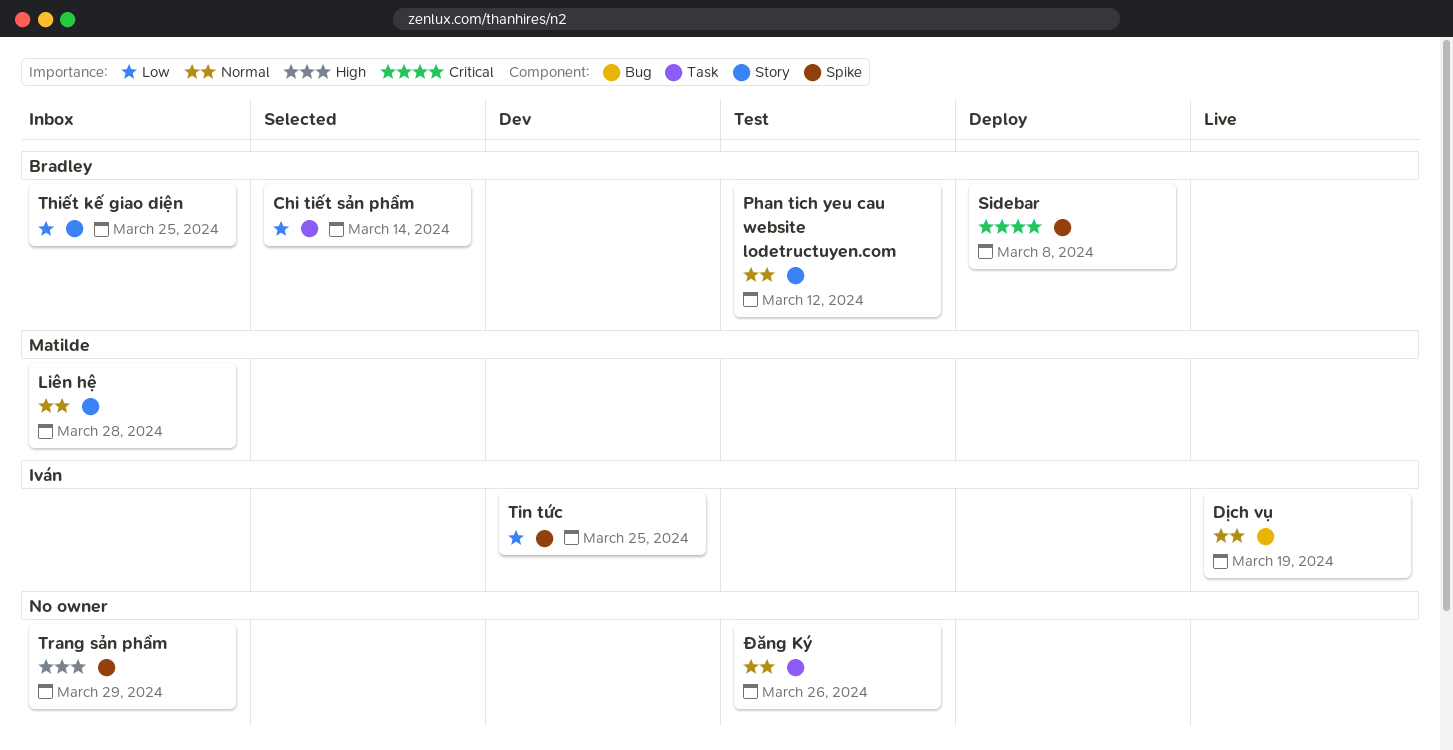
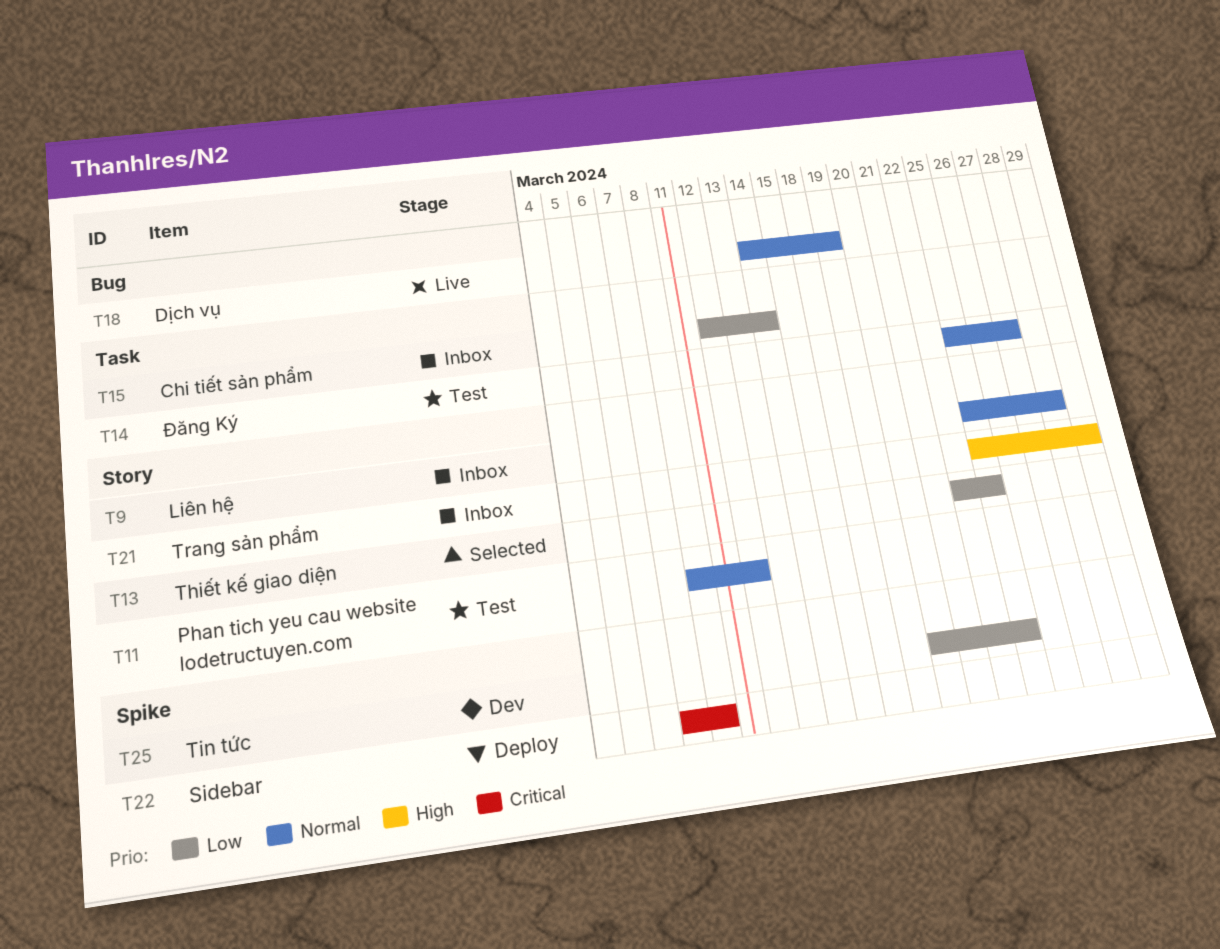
Chi tiết sản phẩm, status: Selected -> Inbox
Thiết kế giao diện, status: Inbox -> Selected
Trang sản phẩm, label: Spike -> Story
Đăng Ký, due: Mar 26 -> Mar 27

